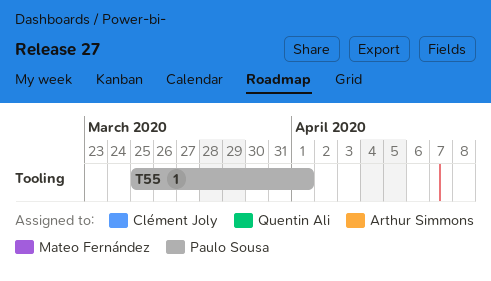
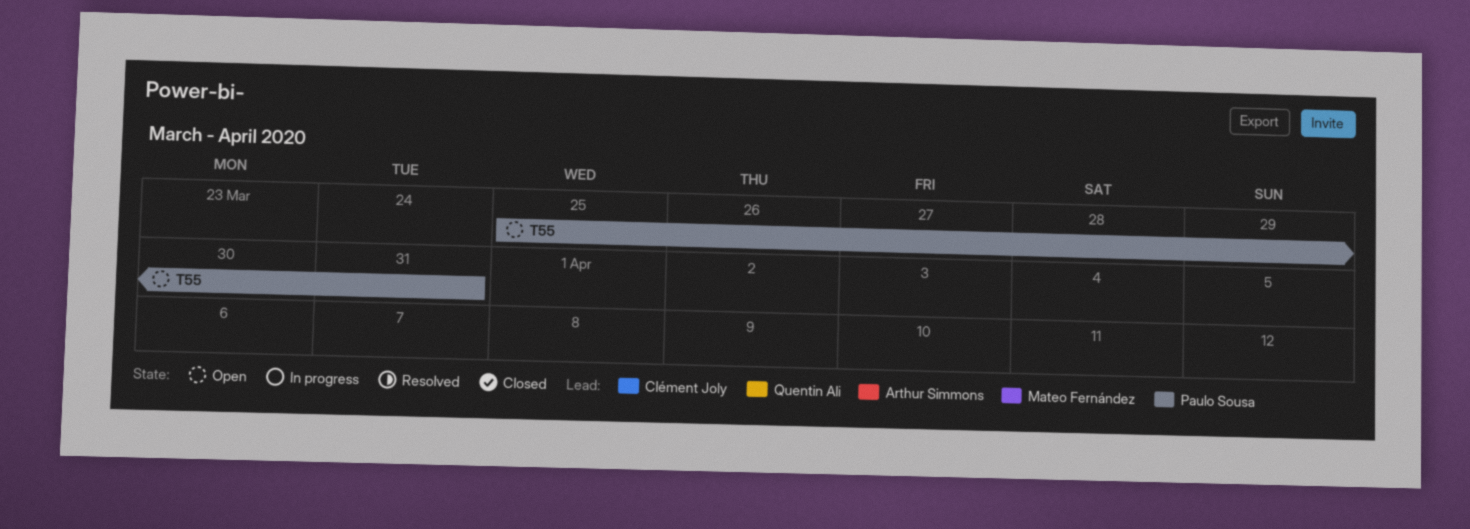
T55, due: Apr 1 -> Mar 31

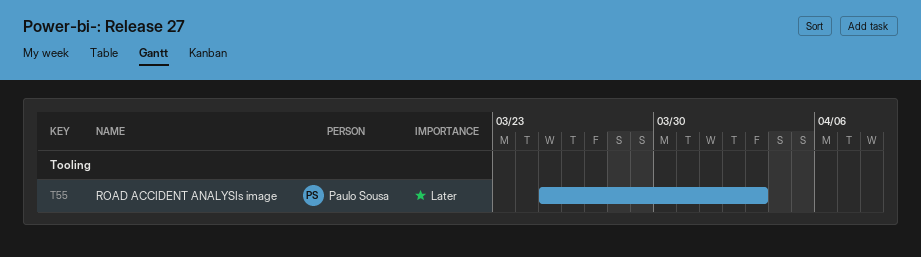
T55, due: Mar 31 -> Apr 3

